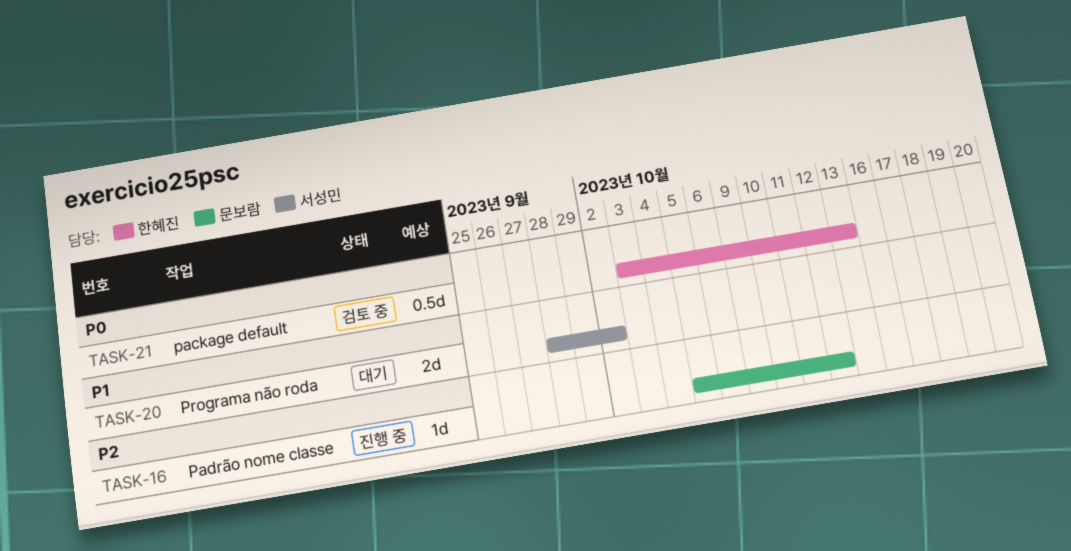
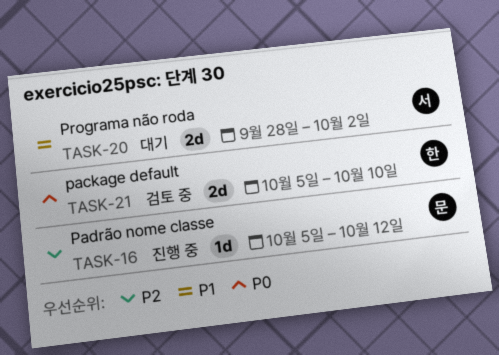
TASK-21, estimate: 0.5d -> 2d
TASK-21, start: Oct 3 -> Oct 5
TASK-21, due: Oct 13 -> Oct 10

